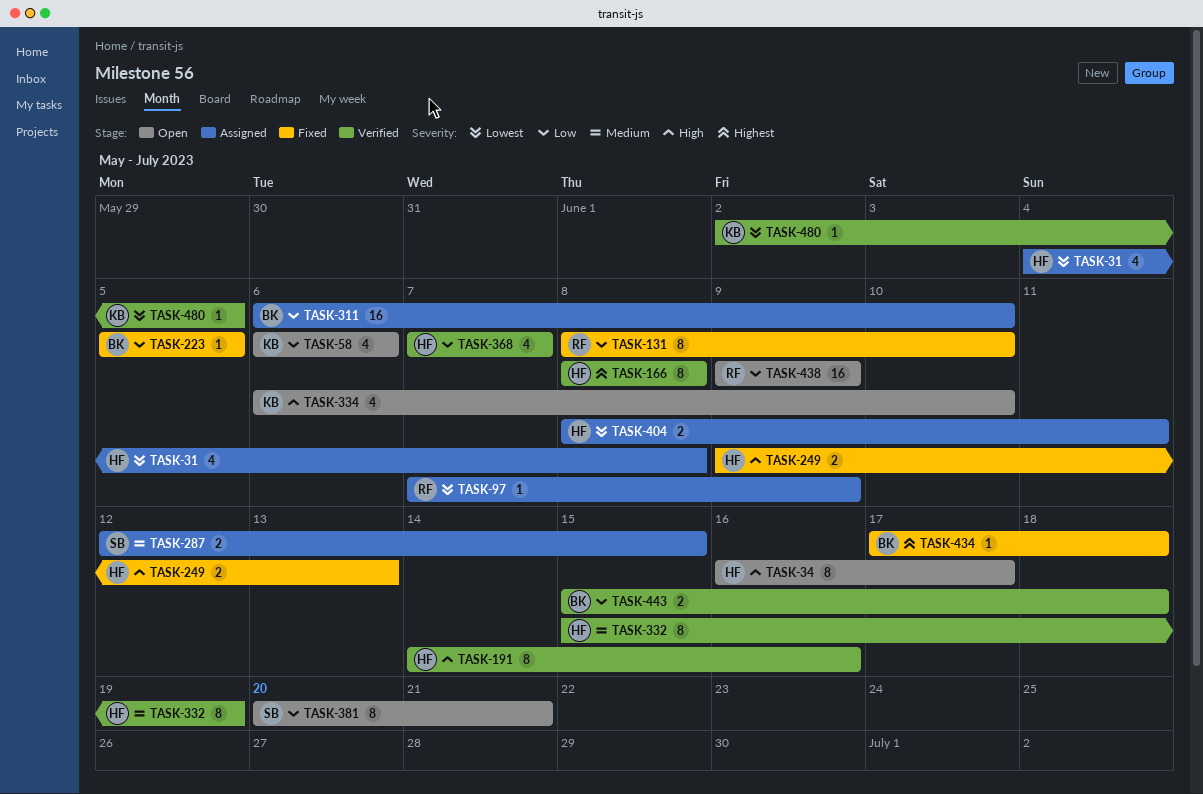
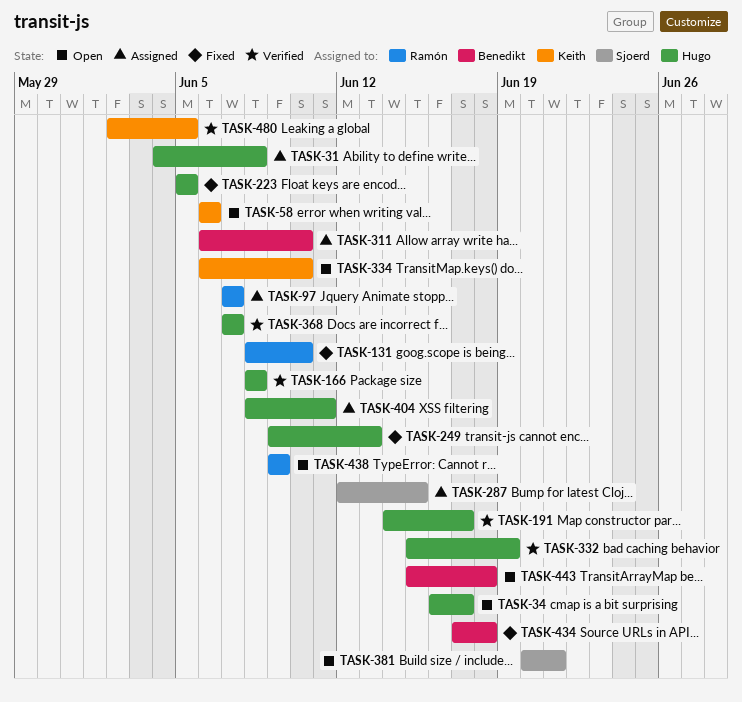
TASK-97, due: Jun 9 -> Jun 7
TASK-191, due: Jun 16 -> Jun 17
TASK-223, owner: Benedikt -> Hugo
TASK-443, status: Verified -> Open

